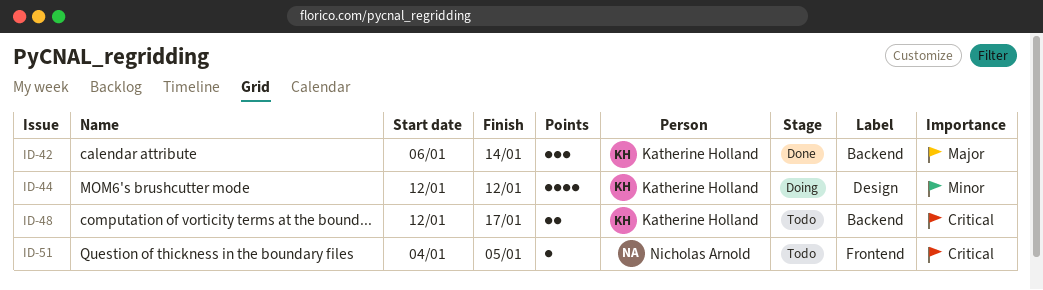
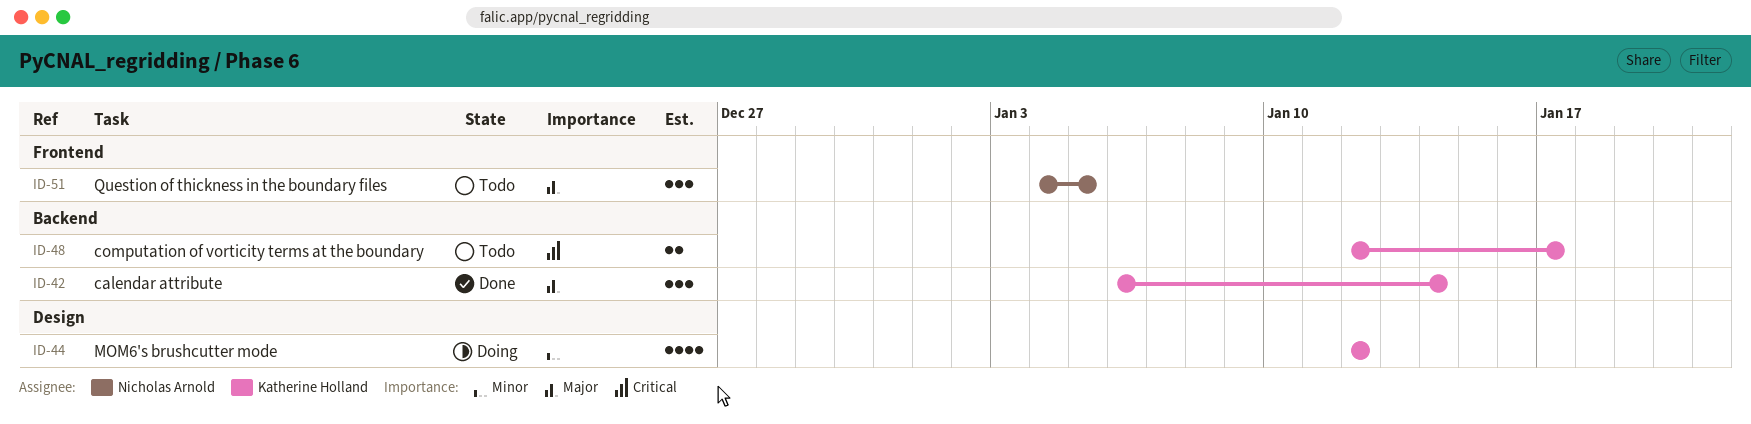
ID-51, priority: Critical -> Major
ID-51, estimate: 1 -> 3

